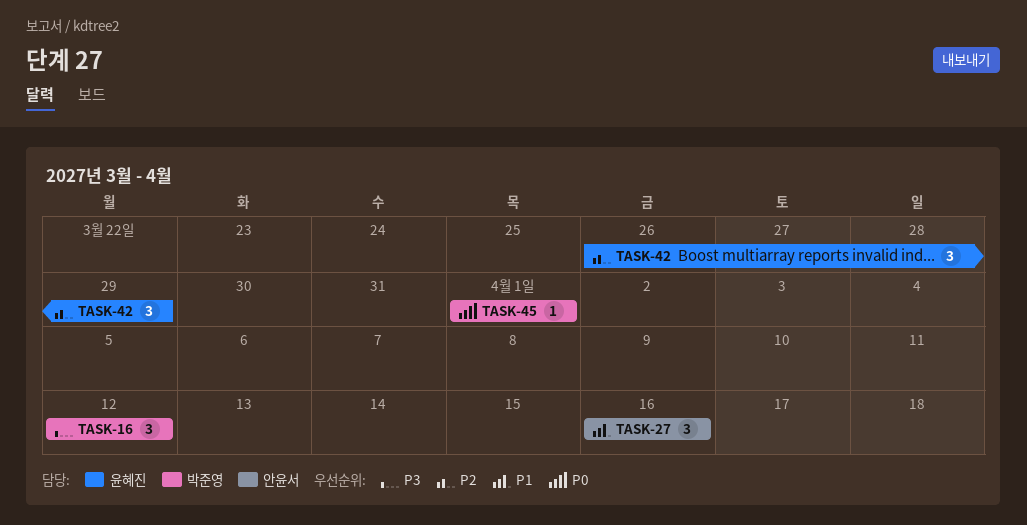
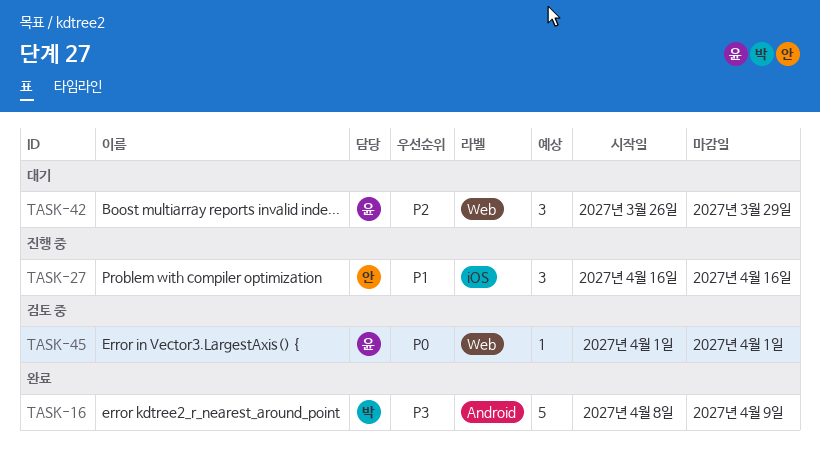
TASK-16, estimate: 3 -> 5
TASK-16, start: Apr 12 -> Apr 8
TASK-16, due: Apr 12 -> Apr 9
TASK-45, owner: 박준영 -> 윤혜진

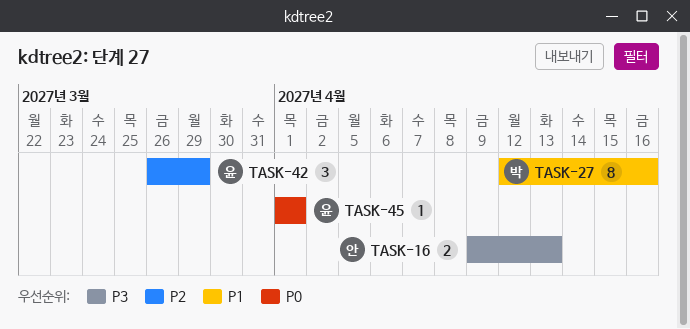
TASK-16, owner: 박 -> 안
TASK-16, estimate: 5 -> 2
TASK-16, start: Apr 8 -> Apr 9
TASK-16, due: Apr 9 -> Apr 13
TASK-27, owner: 안 -> 박
TASK-27, estimate: 3 -> 8
TASK-27, start: Apr 16 -> Apr 12

